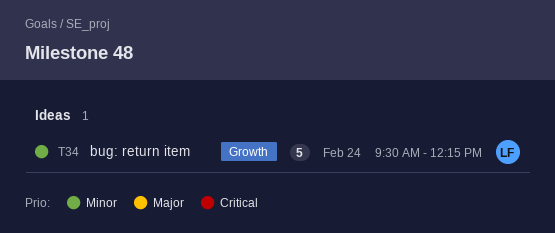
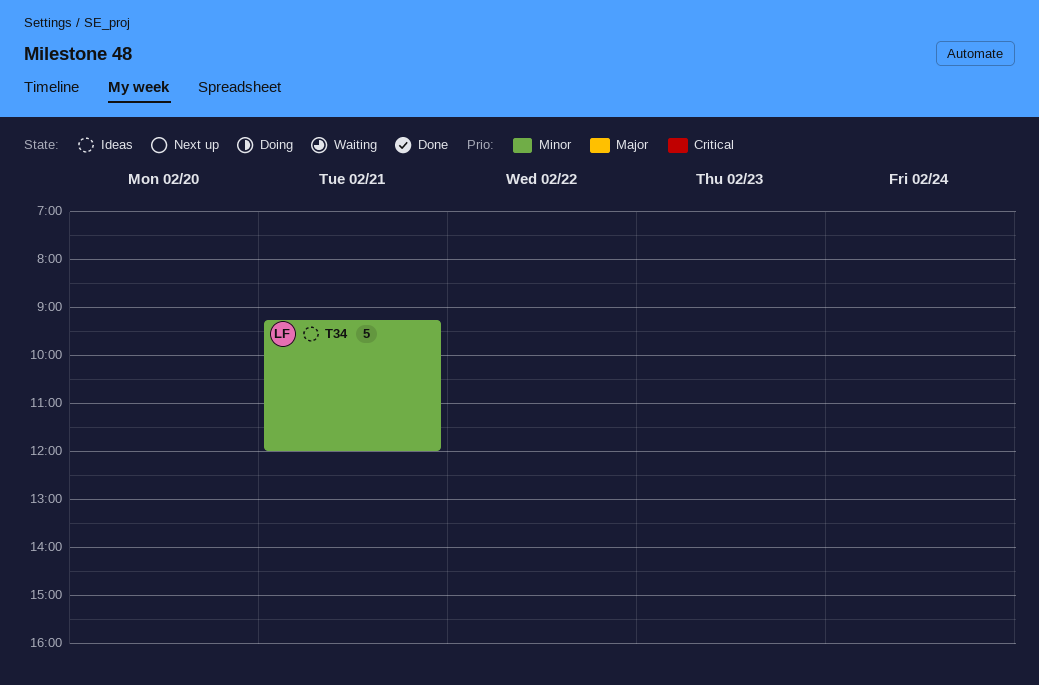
T34, day: Feb 24 -> Feb 21
T34, begins: 09:30 -> 09:15
T34, ends: 12:15 -> 12:00

